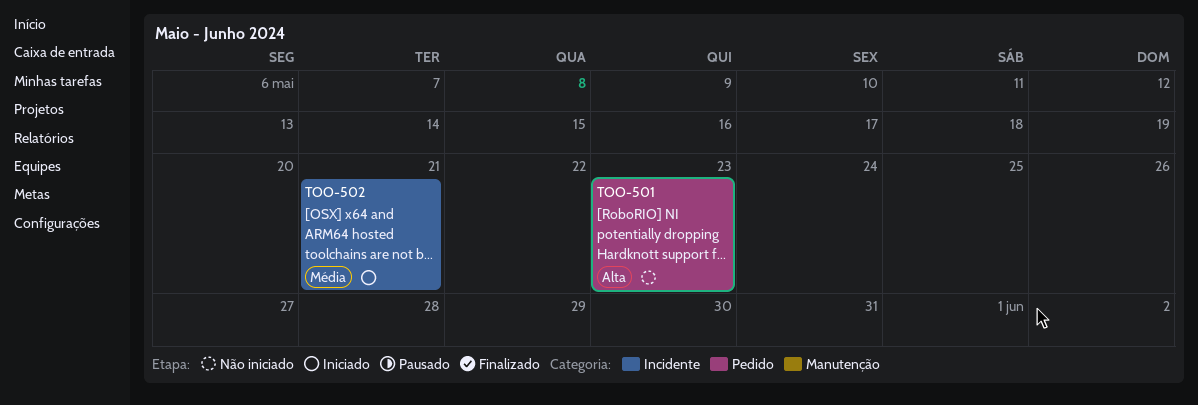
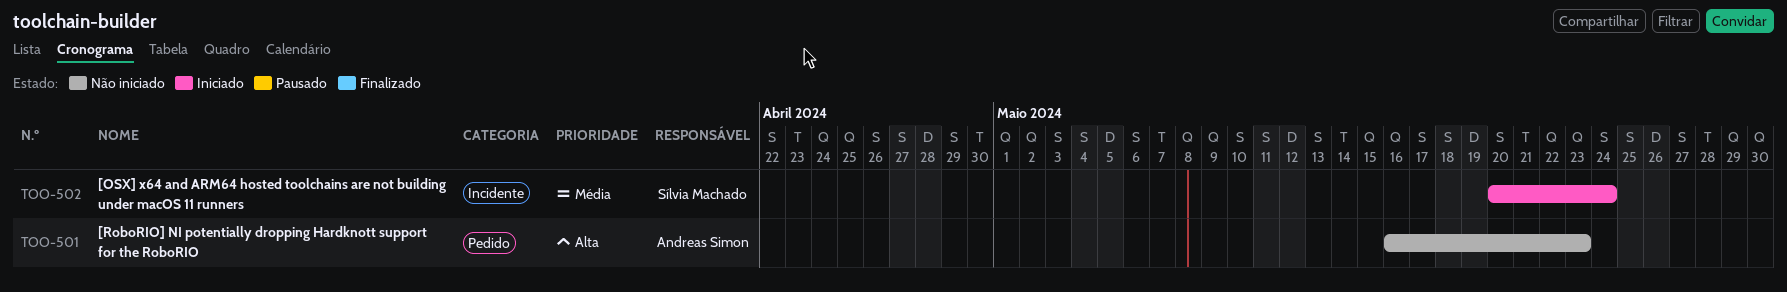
TOO-502, due: May 21 -> May 24

